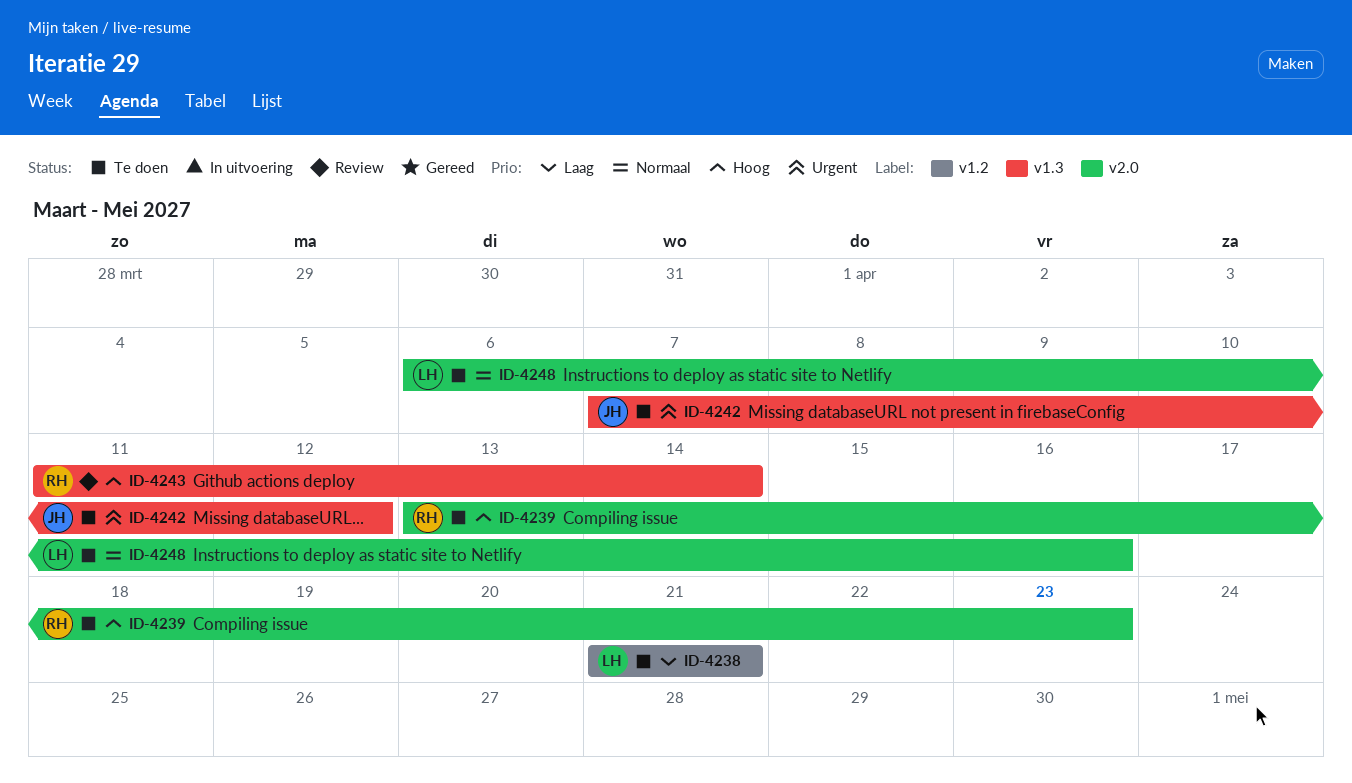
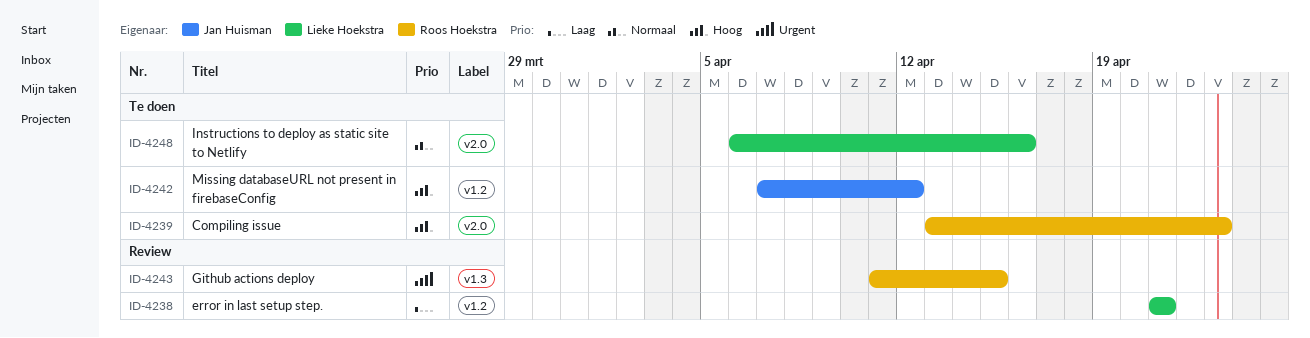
ID-4238, status: Te doen -> Review
ID-4242, priority: Urgent -> Hoog
ID-4242, label: v1.3 -> v1.2
ID-4243, priority: Hoog -> Urgent
ID-4243, due: Apr 14 -> Apr 15

